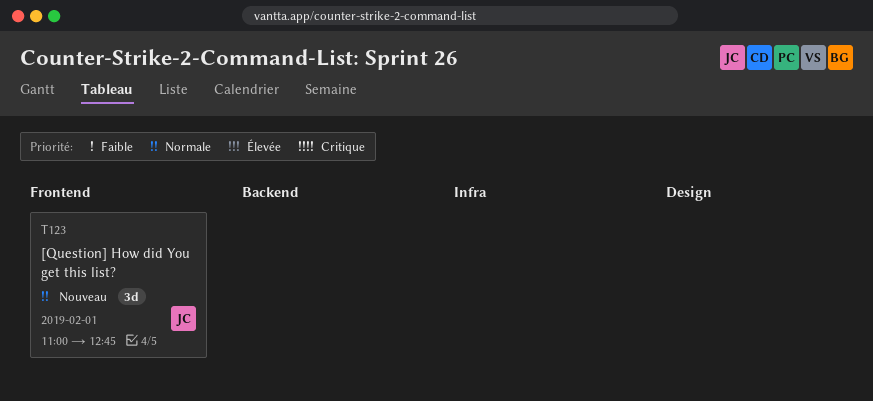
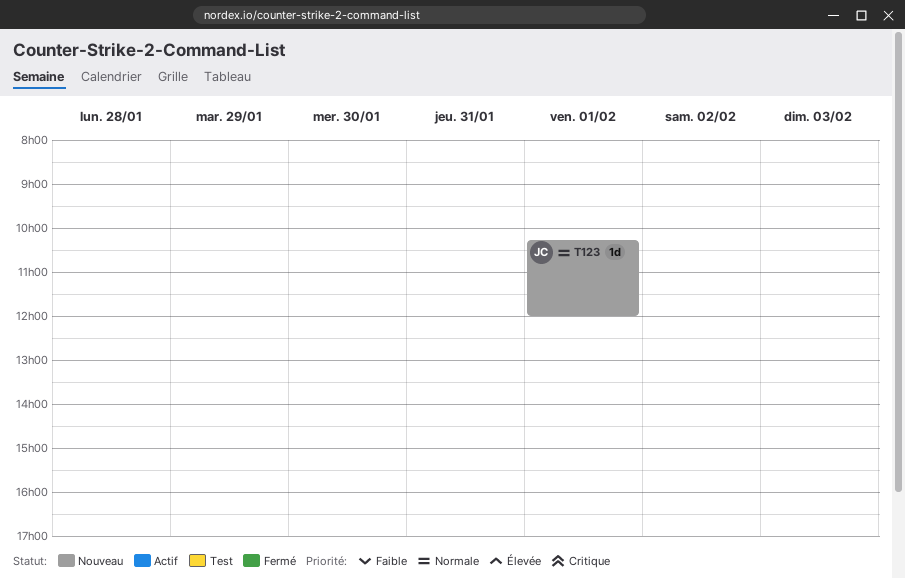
T123, estimate: 3d -> 1d
T123, begins: 11:00 -> 10:15
T123, ends: 12:45 -> 12:00

